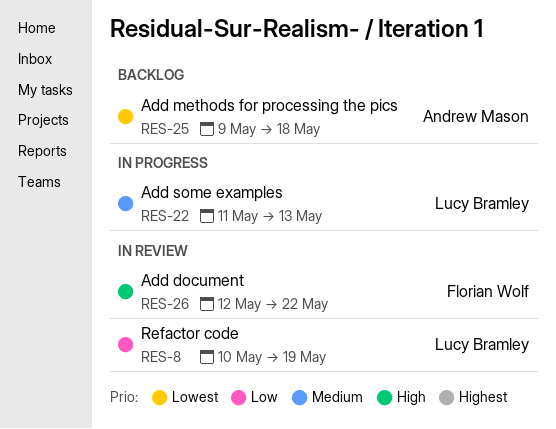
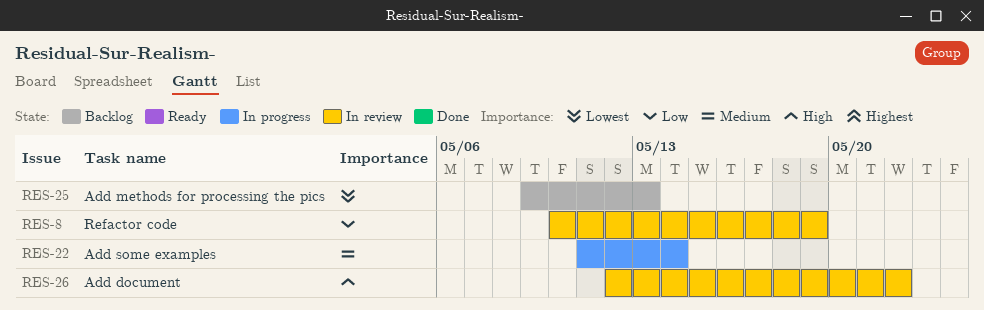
RES-22, due: May 13 -> May 14
RES-25, due: May 18 -> May 13

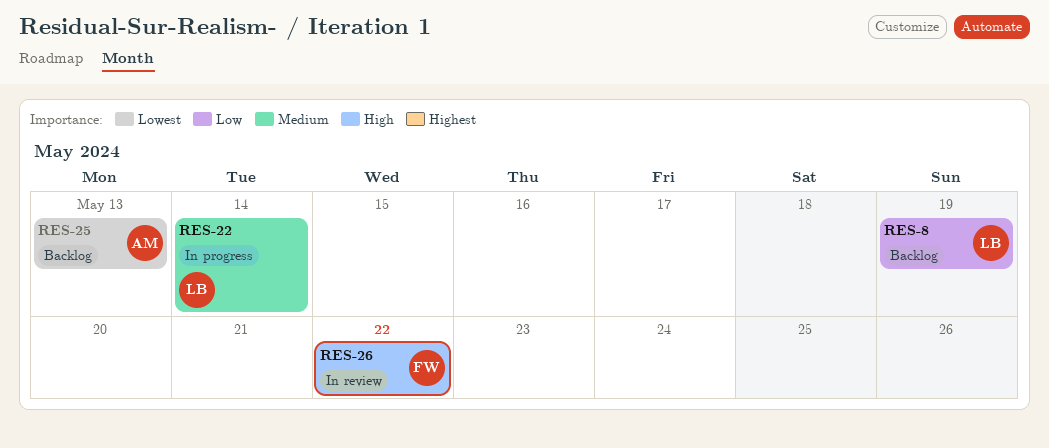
RES-8, status: In review -> Backlog

